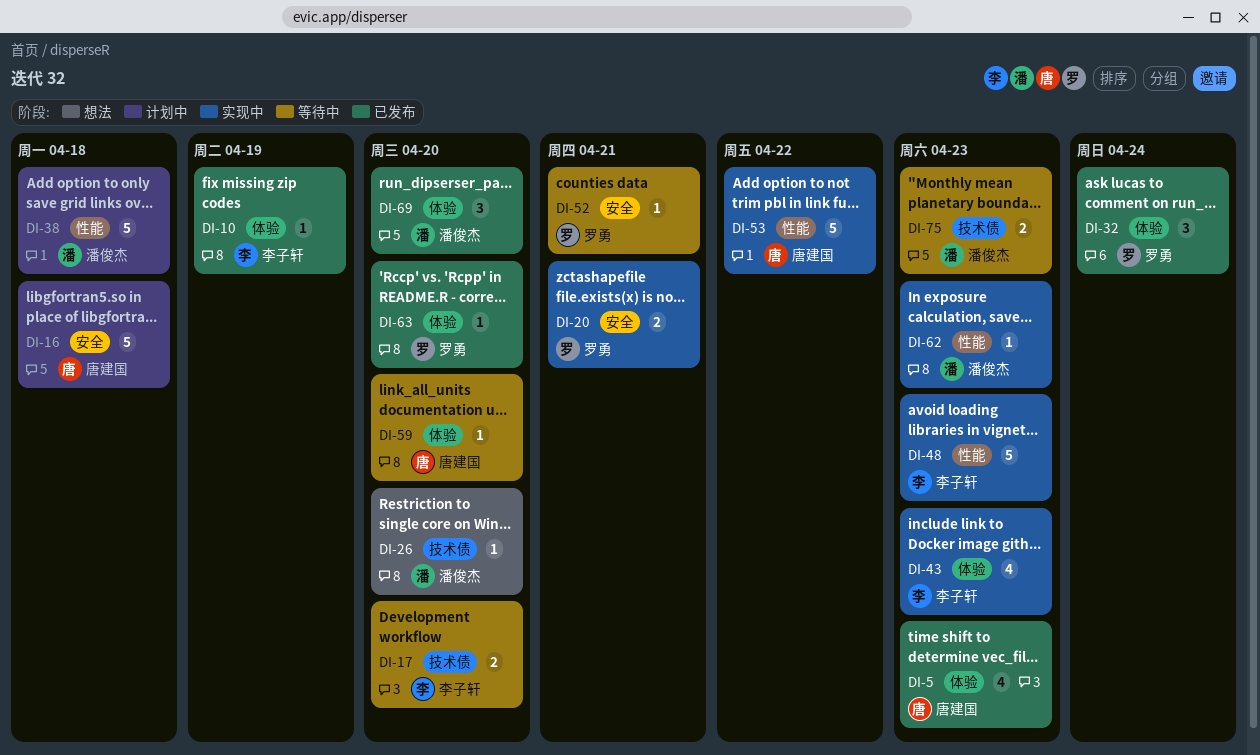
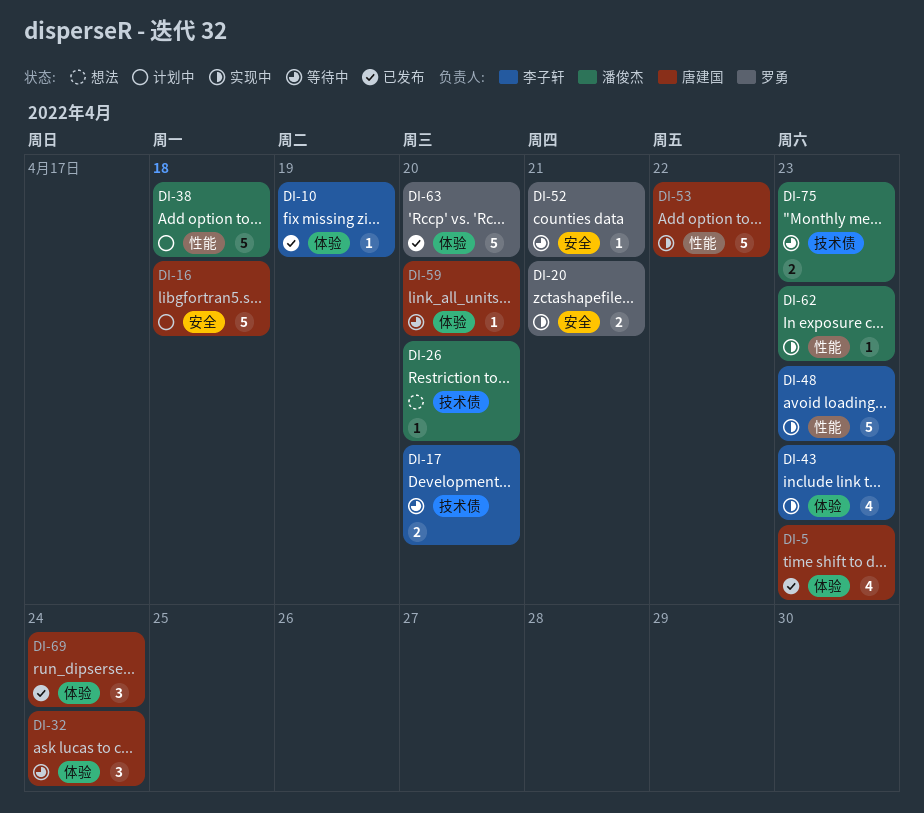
DI-32, status: 已发布 -> 等待中
DI-32, owner: 罗勇 -> 唐建国
DI-63, estimate: 1 -> 5
DI-69, owner: 潘俊杰 -> 唐建国
DI-69, due: Apr 20 -> Apr 24

